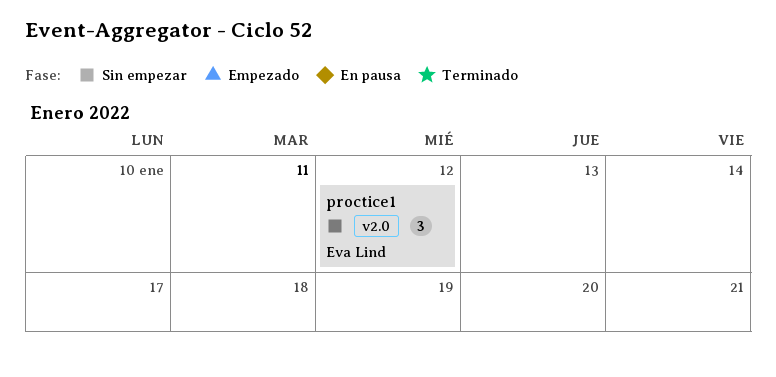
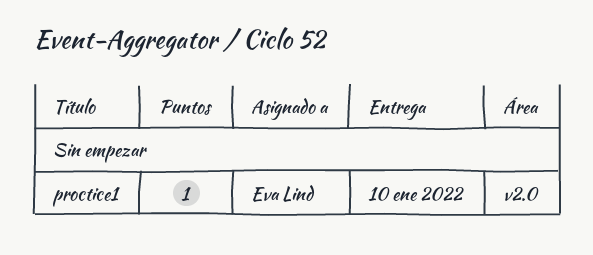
proctice1, estimate: 3 -> 1
proctice1, due: Jan 12 -> Jan 10

